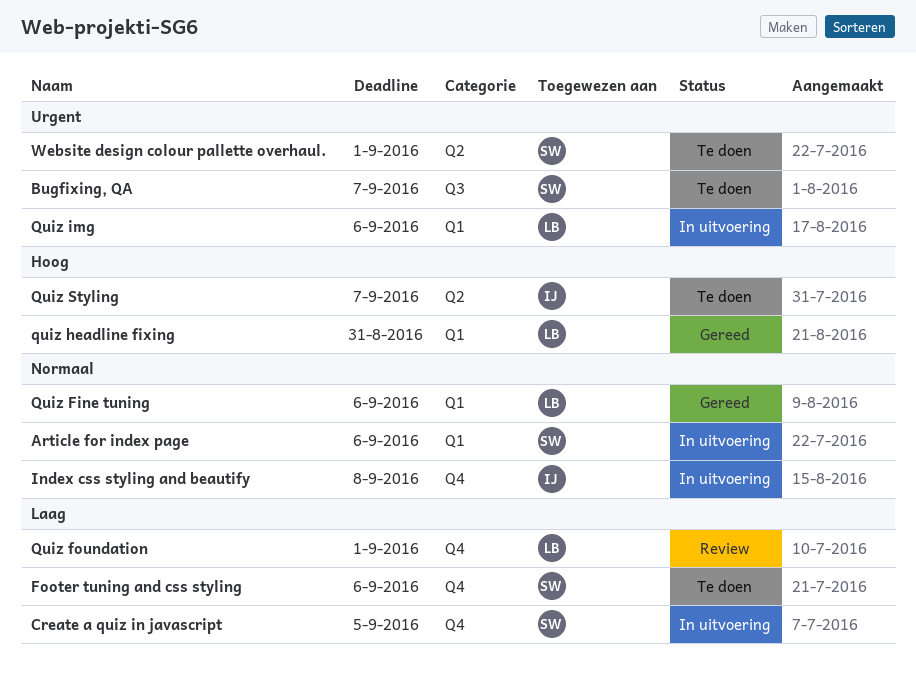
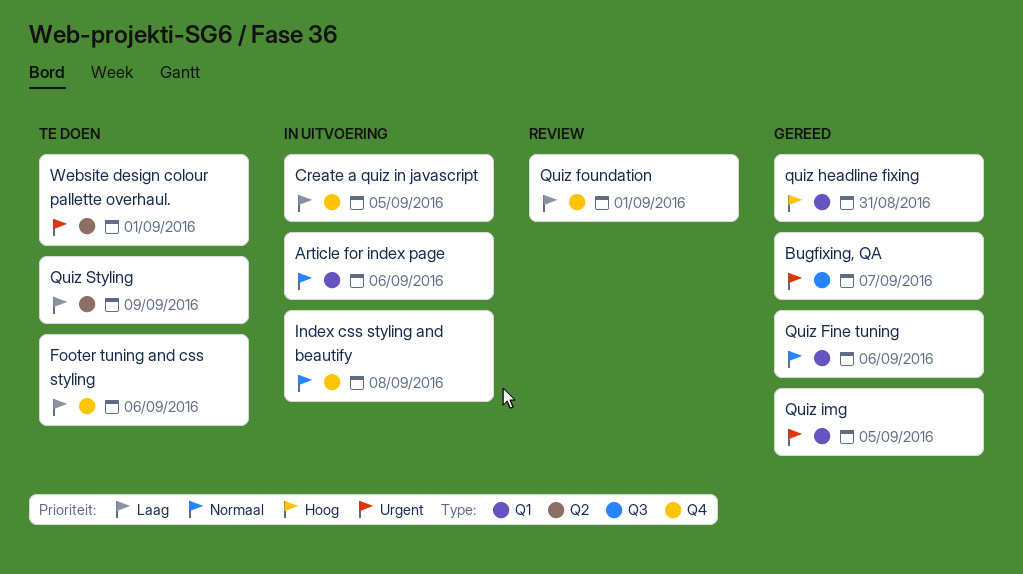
Bugfixing, QA, status: Te doen -> Gereed
Quiz img, status: In uitvoering -> Gereed
Quiz img, due: Sep 6 -> Sep 5
Quiz Styling, priority: Hoog -> Laag
Quiz Styling, due: Sep 7 -> Sep 9

